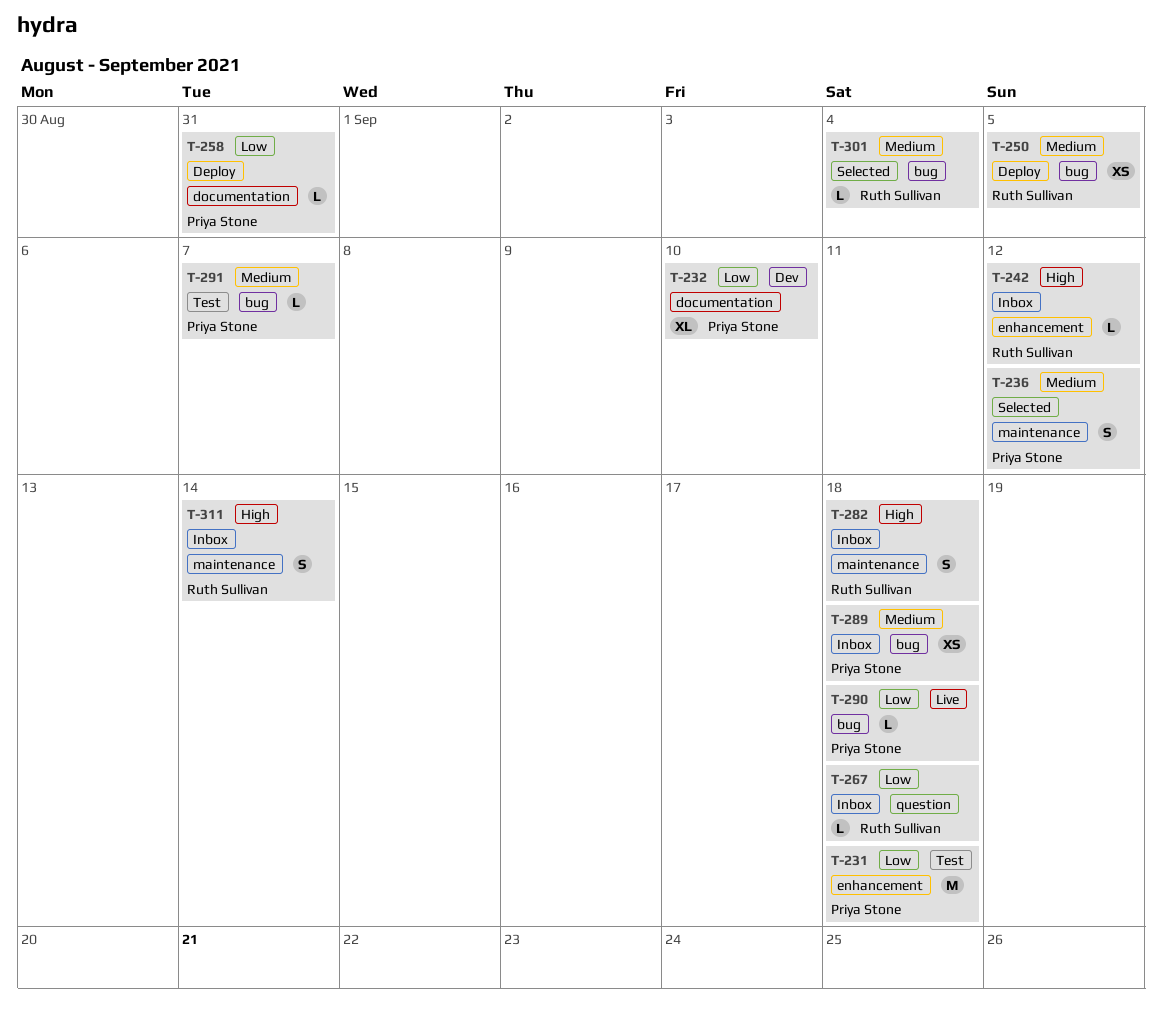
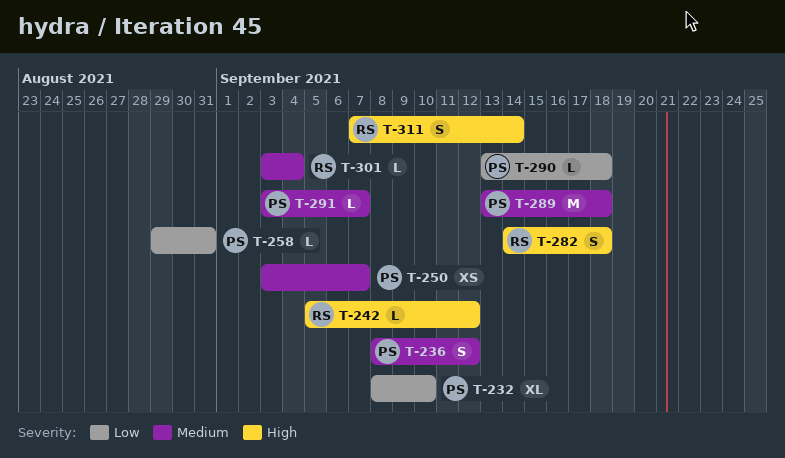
T-231: present -> none
T-250, owner: Ruth Sullivan -> Priya Stone
T-250, due: Sep 5 -> Sep 7
T-267: present -> none
T-289, estimate: XS -> M

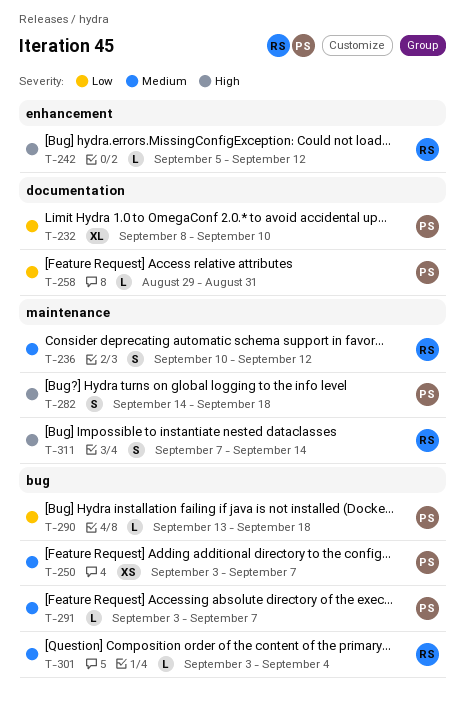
T-236, owner: PS -> RS
T-236, start: Sep 8 -> Sep 10
T-282, owner: RS -> PS
T-289: present -> none

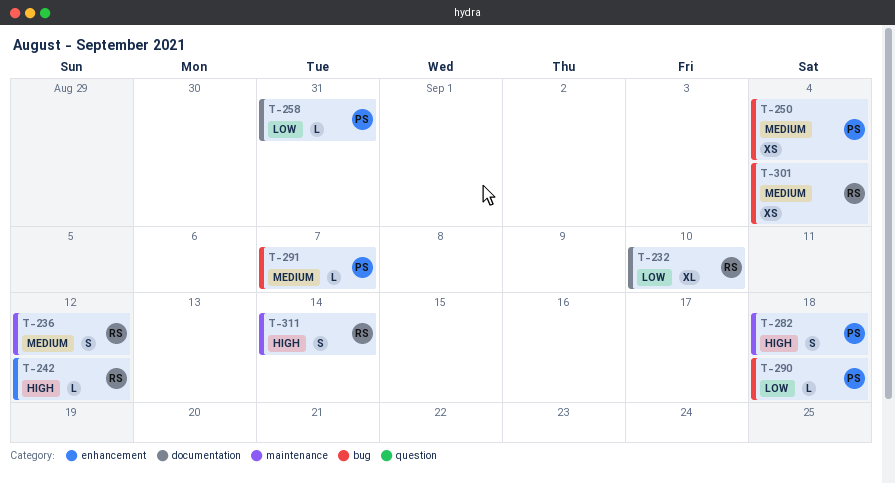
T-232, owner: PS -> RS
T-250, due: Sep 7 -> Sep 4
T-301, estimate: L -> XS

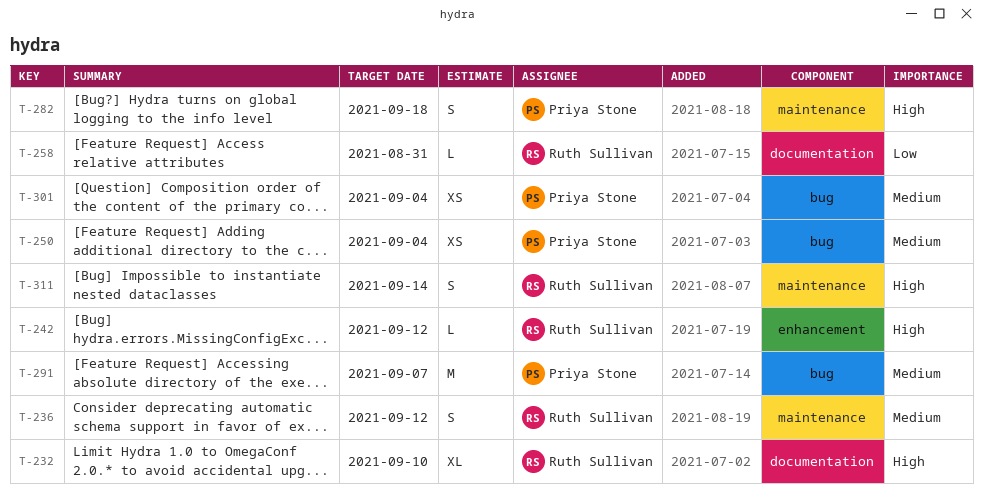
T-232, priority: Low -> High
T-258, owner: Priya Stone -> Ruth Sullivan
T-290: present -> none
T-291, estimate: L -> M
T-301, owner: Ruth Sullivan -> Priya Stone

